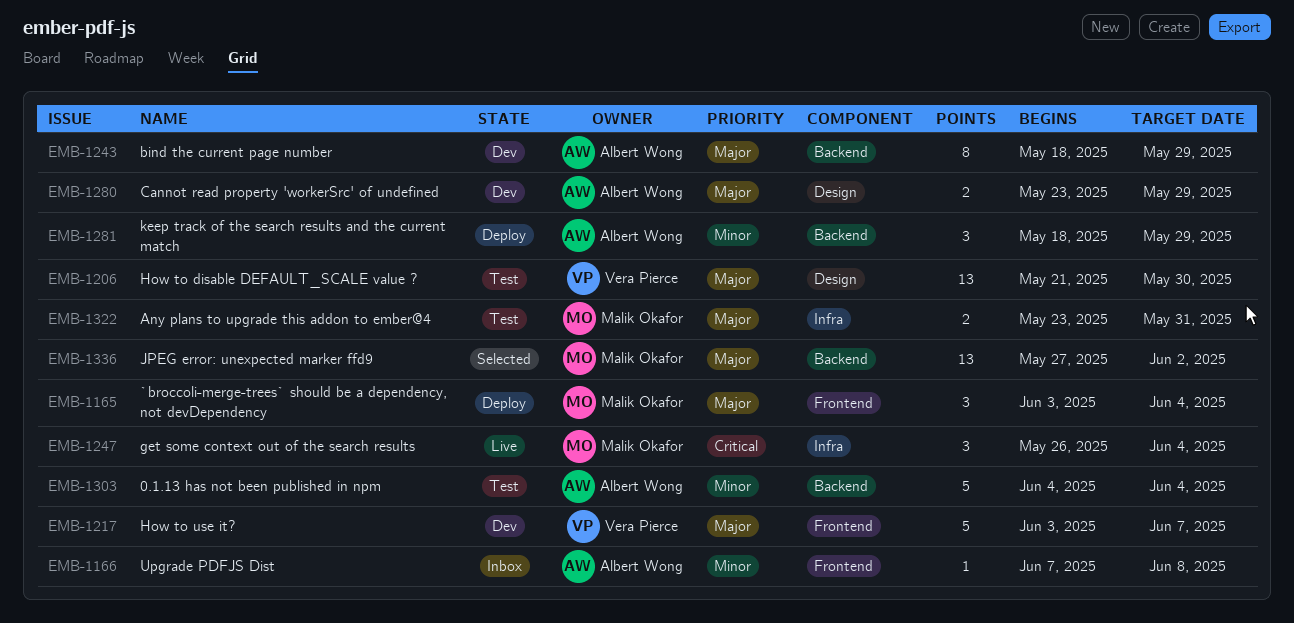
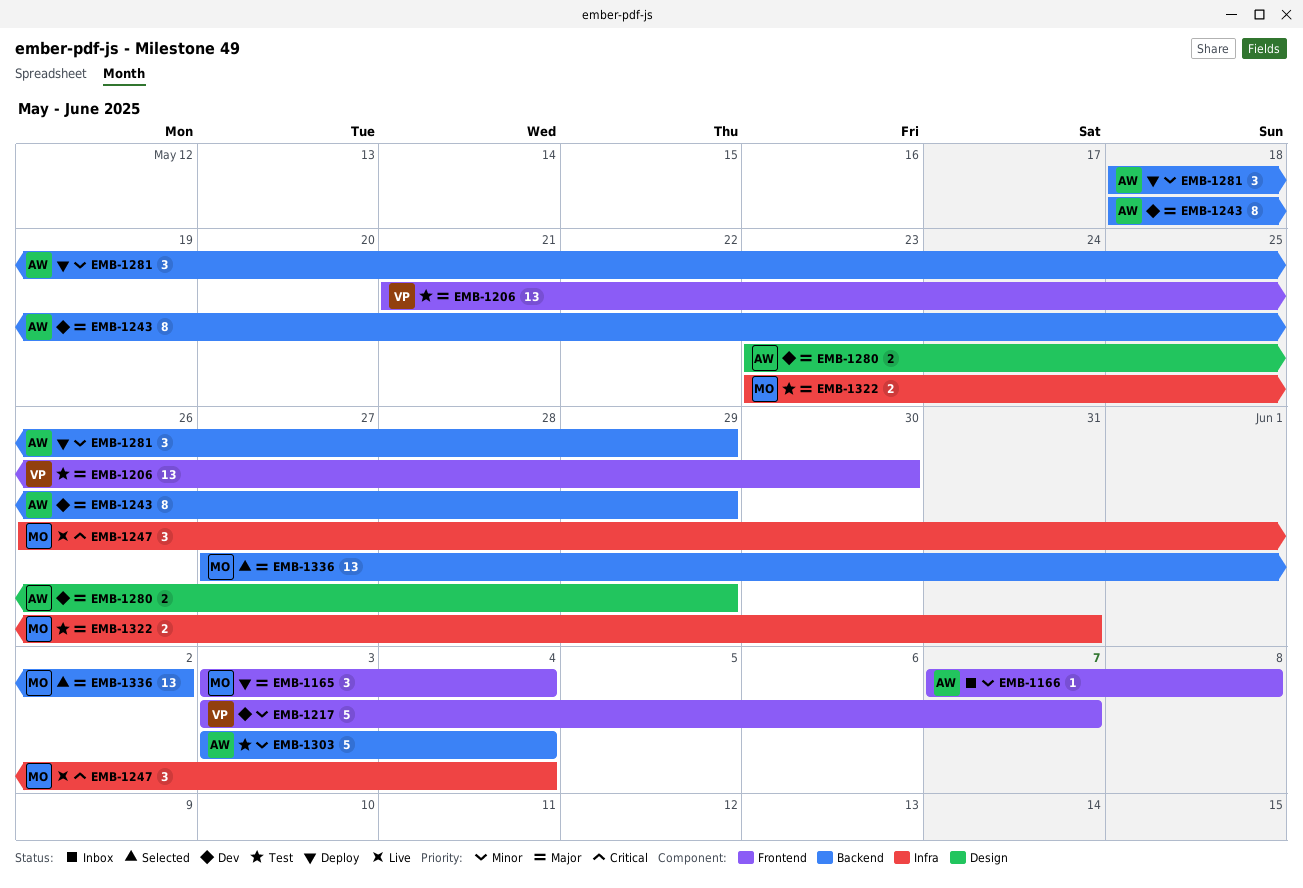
EMB-1206, label: Design -> Frontend
EMB-1217, priority: Major -> Minor
EMB-1303, start: Jun 4 -> Jun 3

